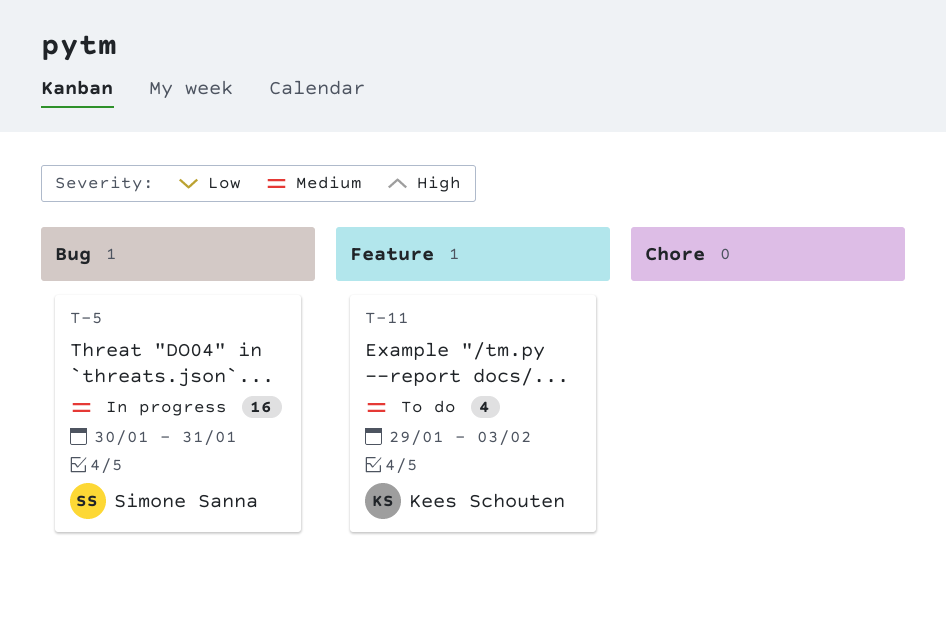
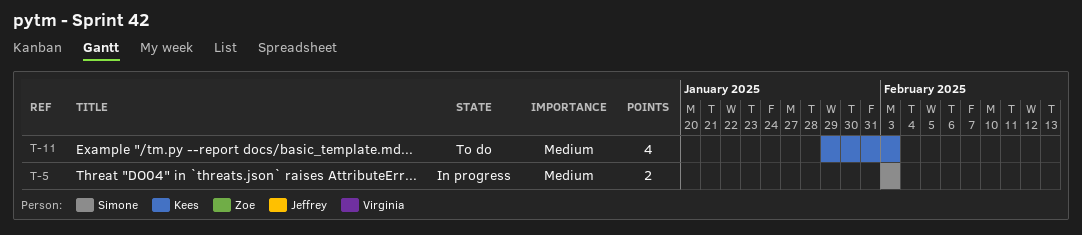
T-5, estimate: 16 -> 2
T-5, start: Jan 30 -> Feb 3
T-5, due: Jan 31 -> Feb 3

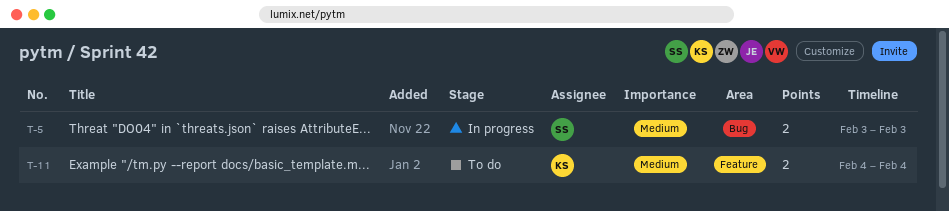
T-11, estimate: 4 -> 2
T-11, start: Jan 29 -> Feb 4
T-11, due: Feb 3 -> Feb 4

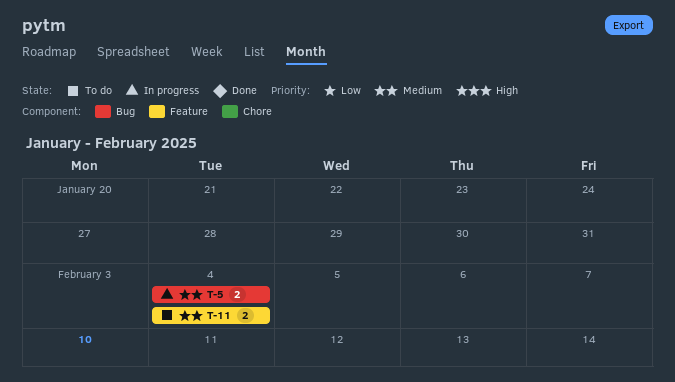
T-5, start: Feb 3 -> Feb 4
T-5, due: Feb 3 -> Feb 4

